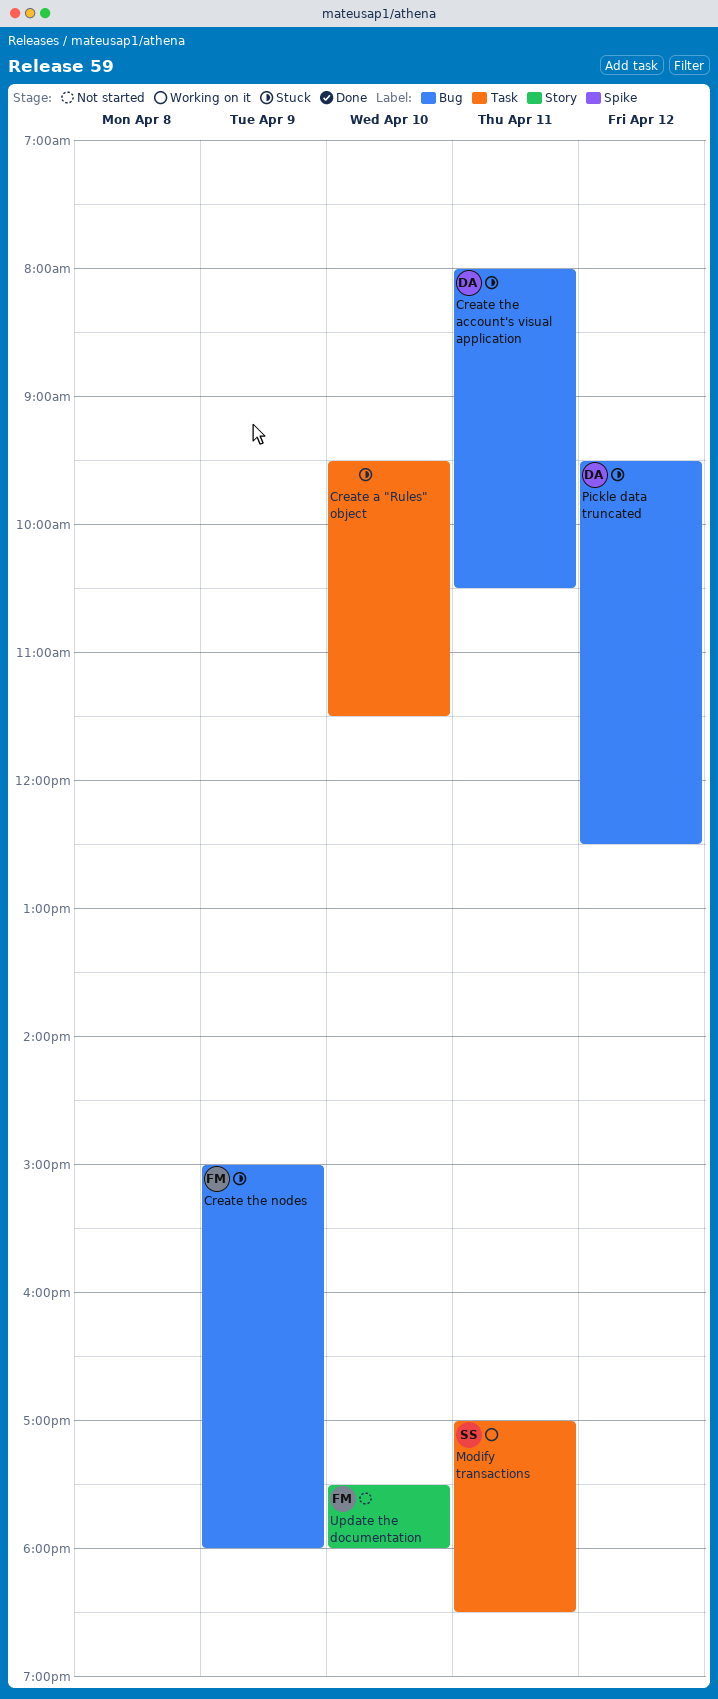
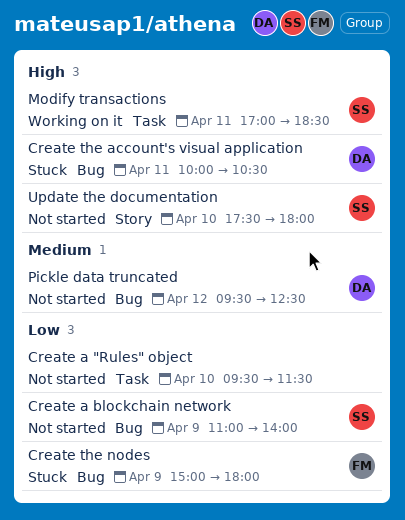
Create a "Rules" object, status: Stuck -> Not started
Create a blockchain network: none -> present
Create the account's visual application, begins: 08:00 -> 10:00
Pickle data truncated, status: Stuck -> Not started
Update the documentation, owner: FM -> SS

